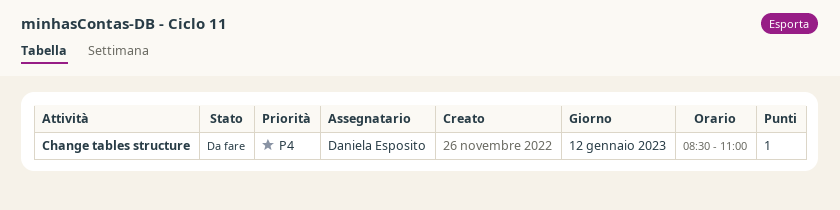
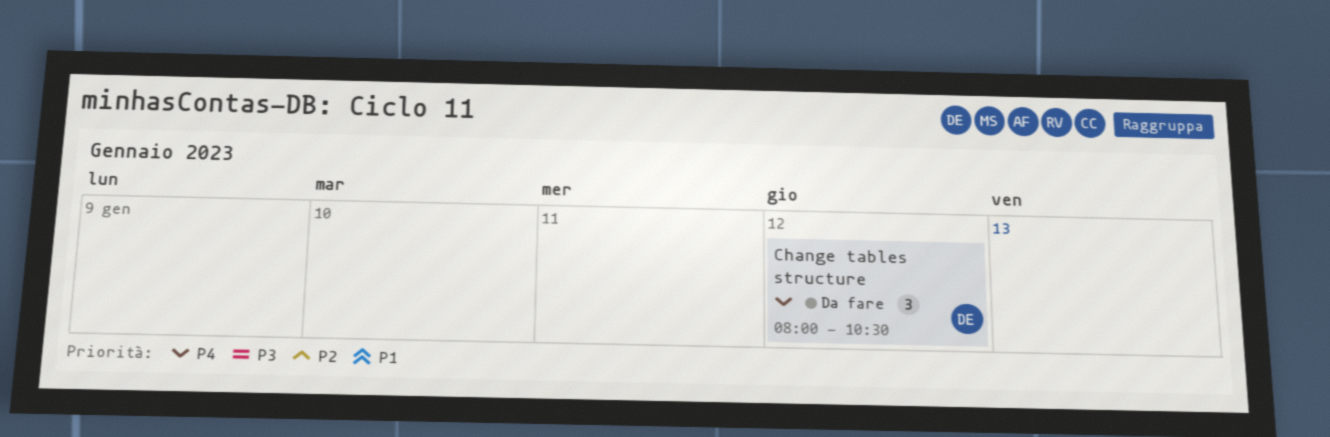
Change tables structure, estimate: 1 -> 3
Change tables structure, begins: 08:30 -> 08:00
Change tables structure, ends: 11:00 -> 10:30

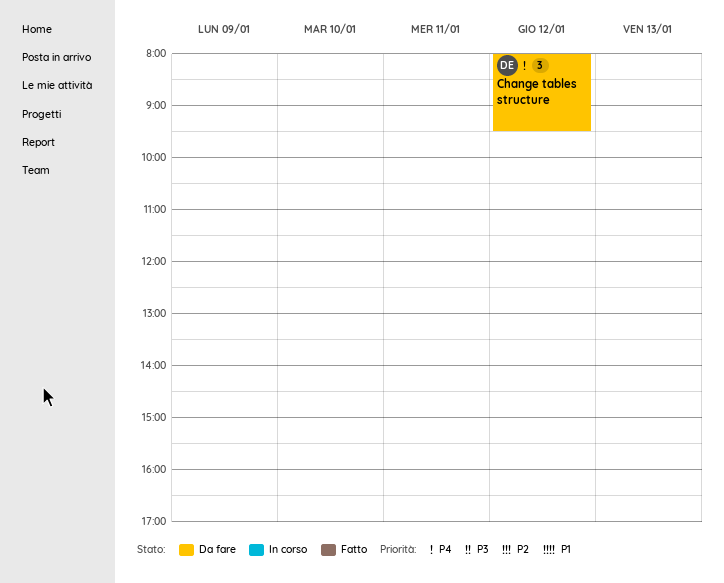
Change tables structure, ends: 10:30 -> 09:30

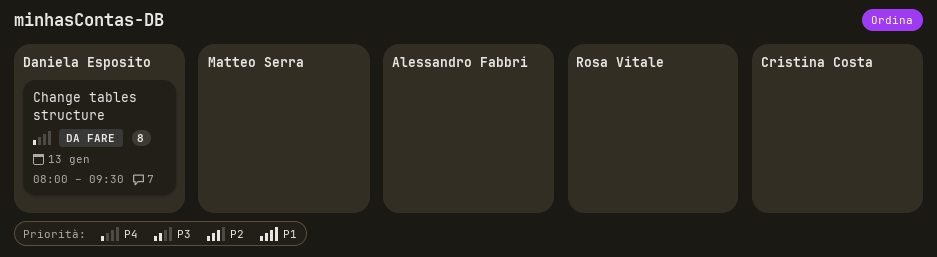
Change tables structure, estimate: 3 -> 8
Change tables structure, day: Jan 12 -> Jan 13

